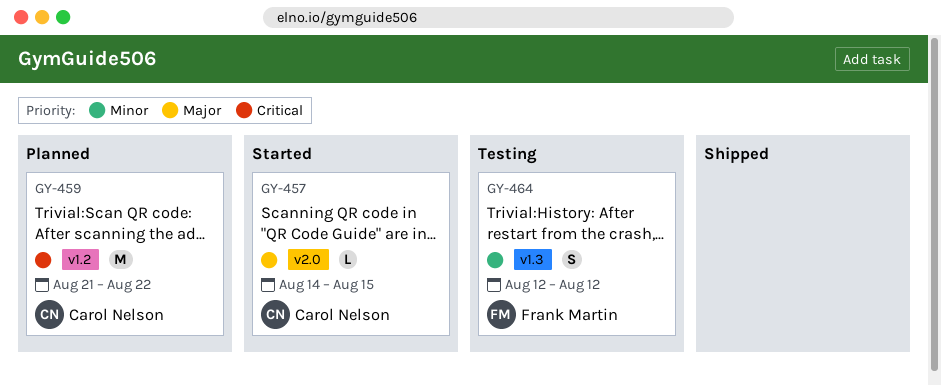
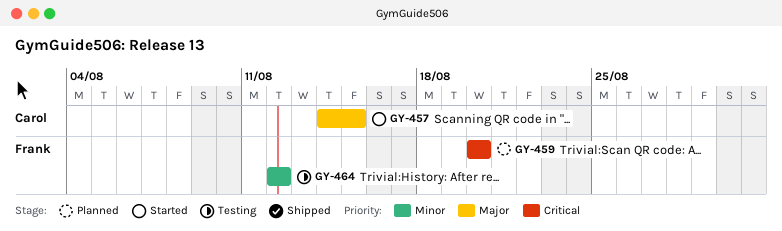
GY-459, owner: Carol Nelson -> Frank Martin
GY-459, start: Aug 21 -> Aug 20
GY-459, due: Aug 22 -> Aug 20

